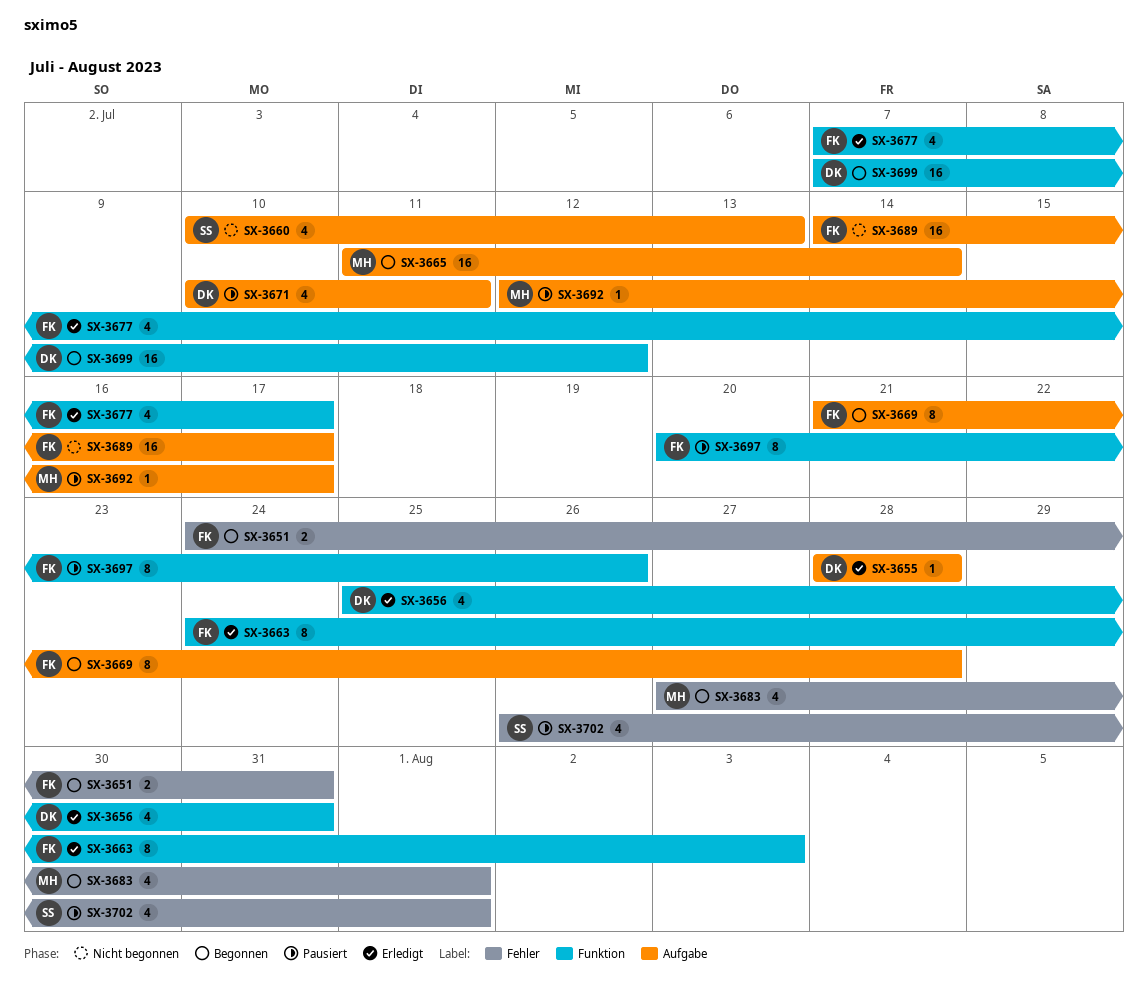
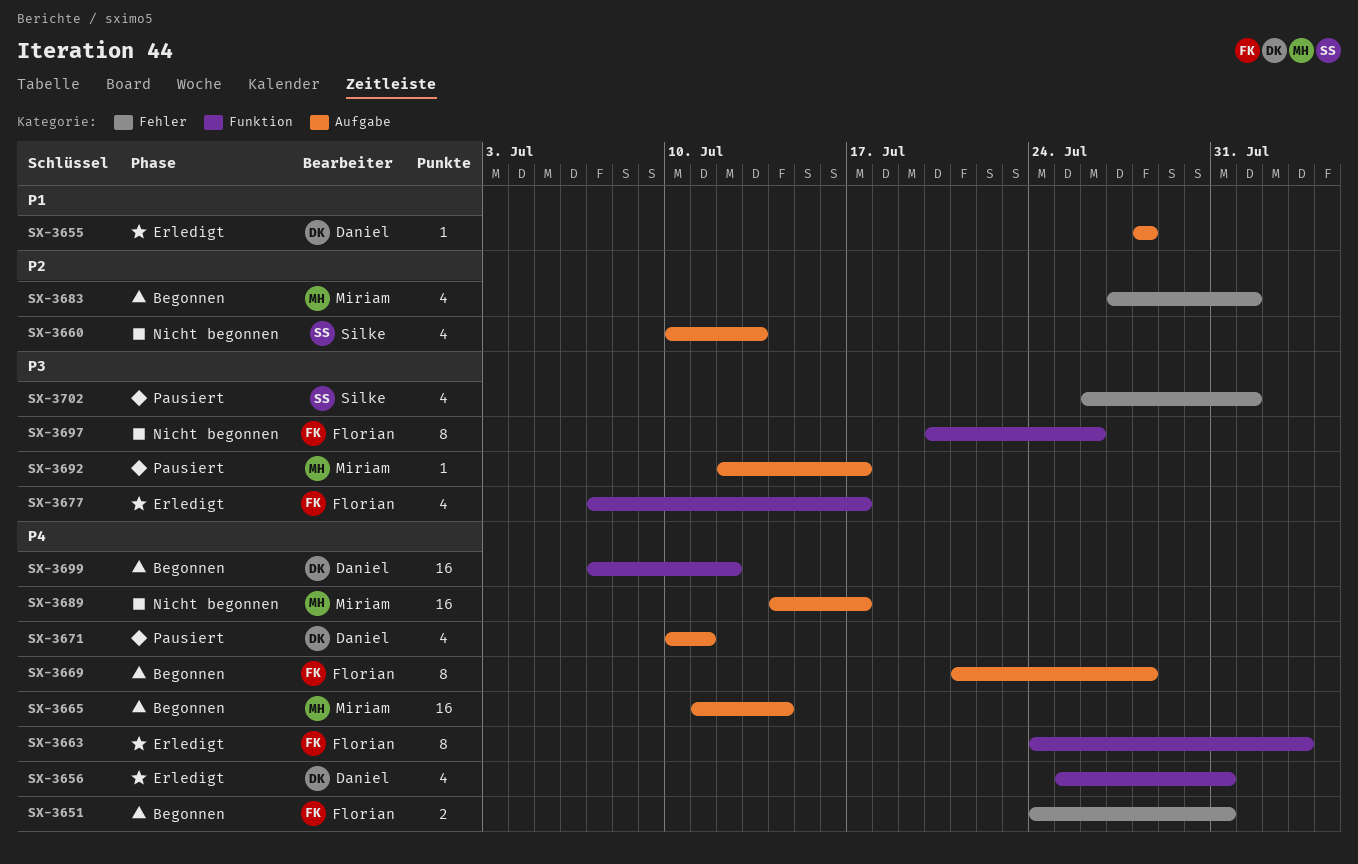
SX-3689, owner: Florian -> Miriam
SX-3697, status: Pausiert -> Nicht begonnen

